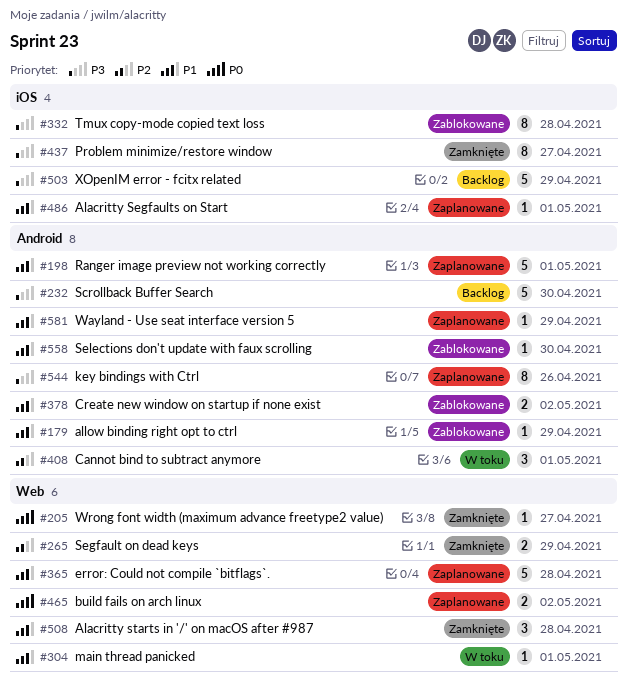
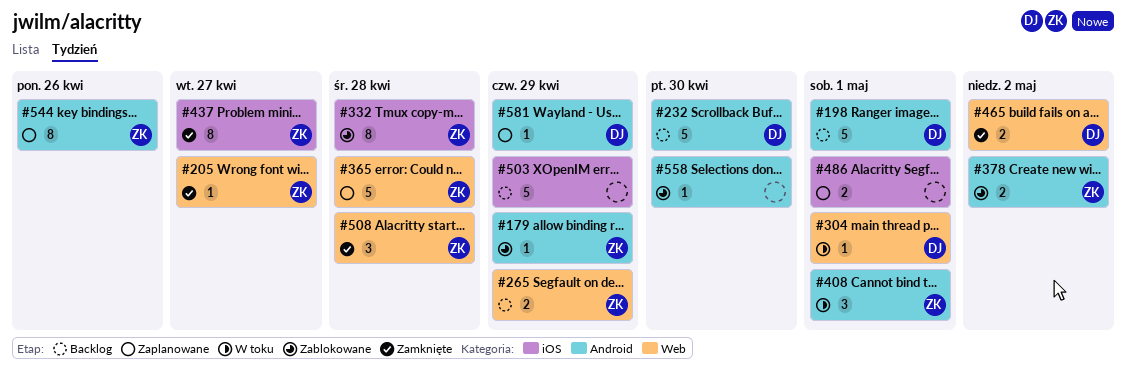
#198, status: Zaplanowane -> Backlog
#265, status: Zamknięte -> Backlog
#465, status: Zaplanowane -> Zamknięte
#486, estimate: 1 -> 2

